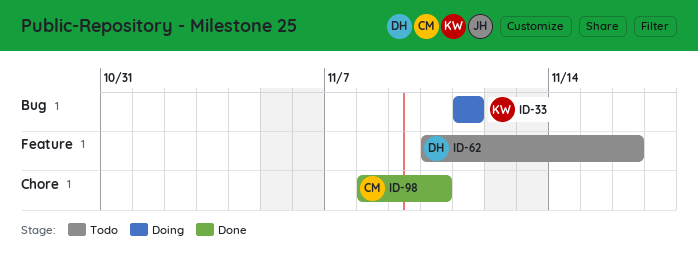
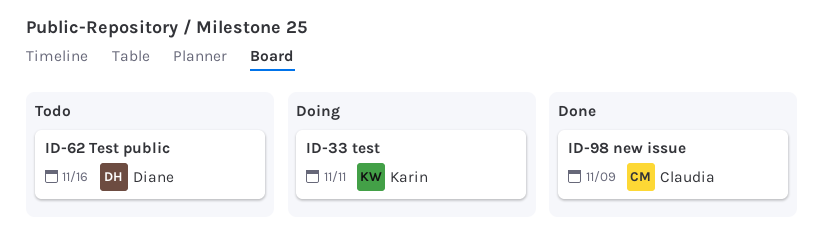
ID-98, due: Nov 10 -> Nov 9

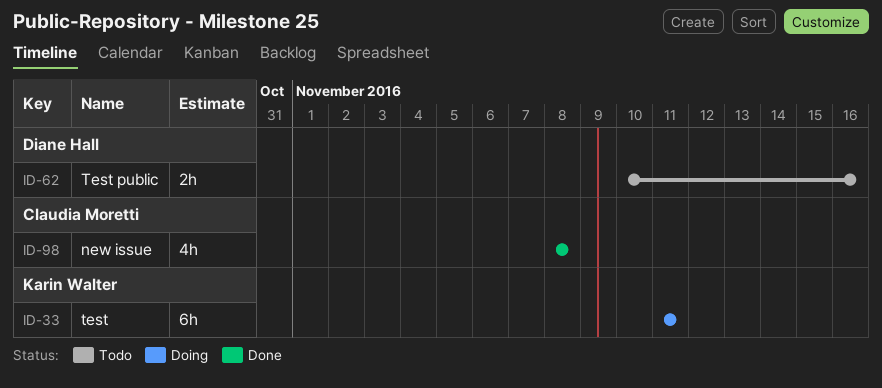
ID-98, due: Nov 9 -> Nov 8

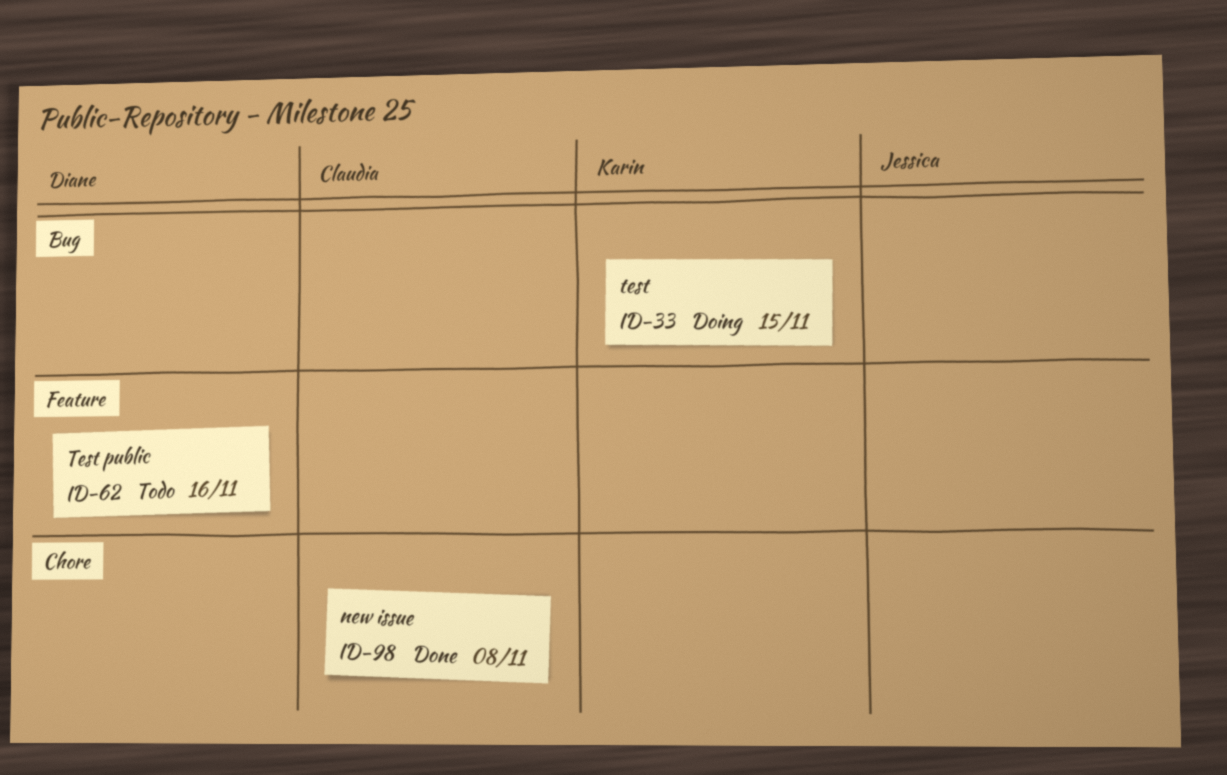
ID-33, due: Nov 11 -> Nov 15

